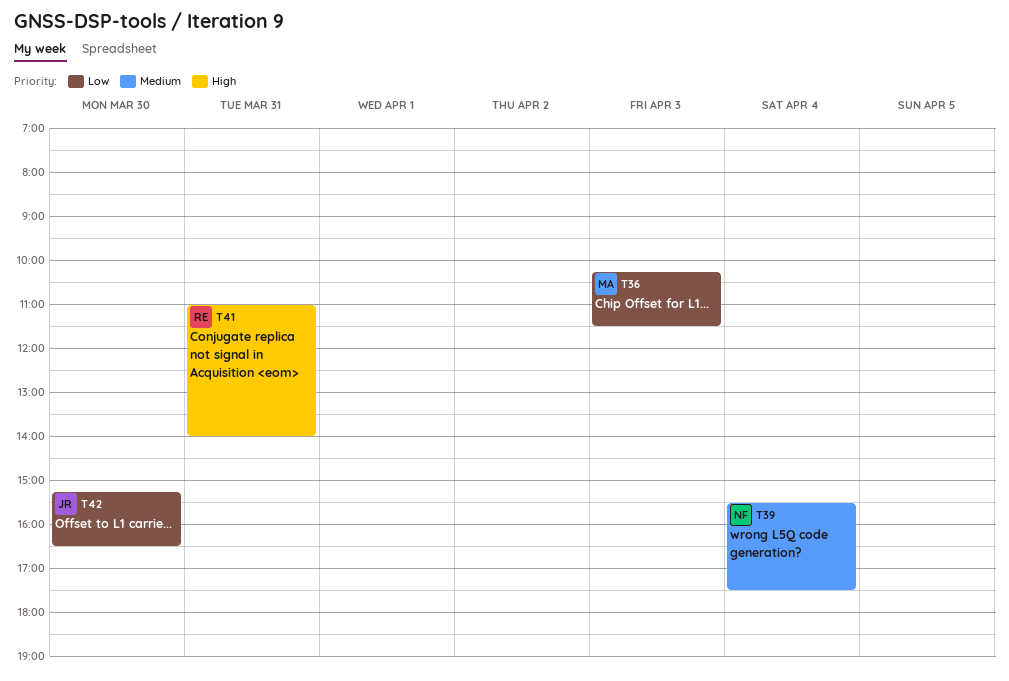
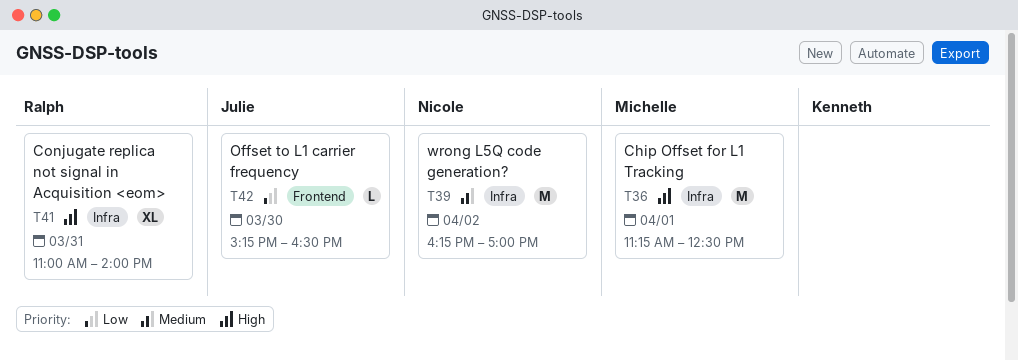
T36, priority: Low -> High
T36, day: Apr 3 -> Apr 1
T36, begins: 10:15 -> 11:15
T36, ends: 11:30 -> 12:30
T39, day: Apr 4 -> Apr 2
T39, begins: 15:30 -> 16:15
T39, ends: 17:30 -> 17:00

